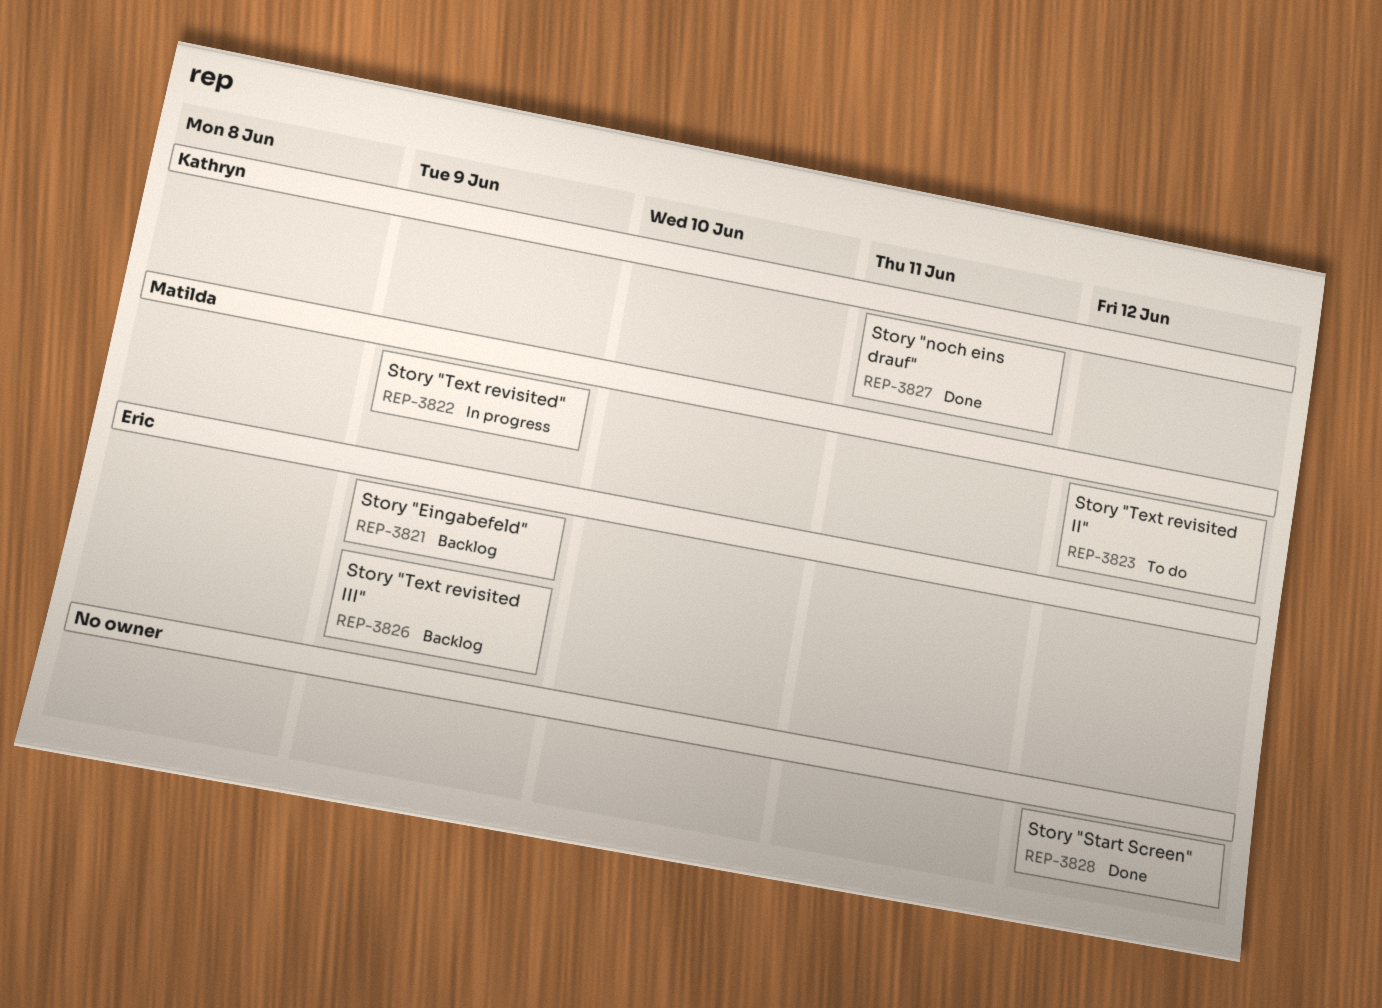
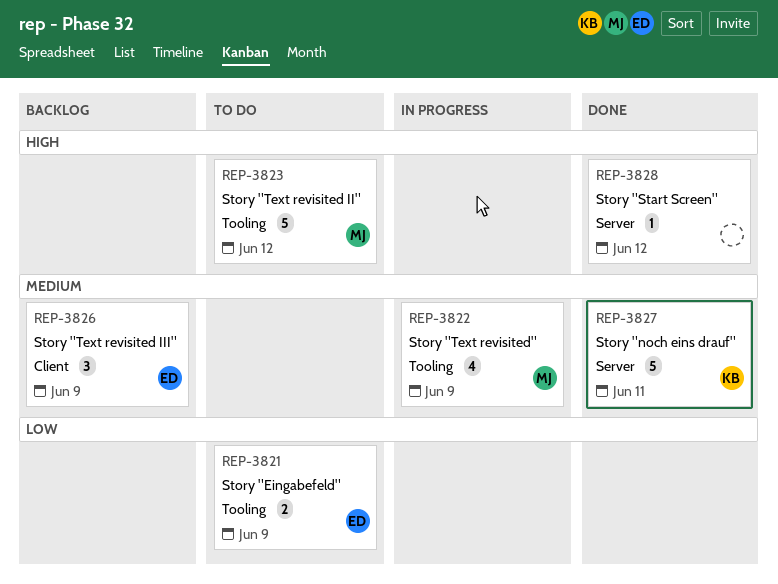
REP-3821, status: Backlog -> To do

